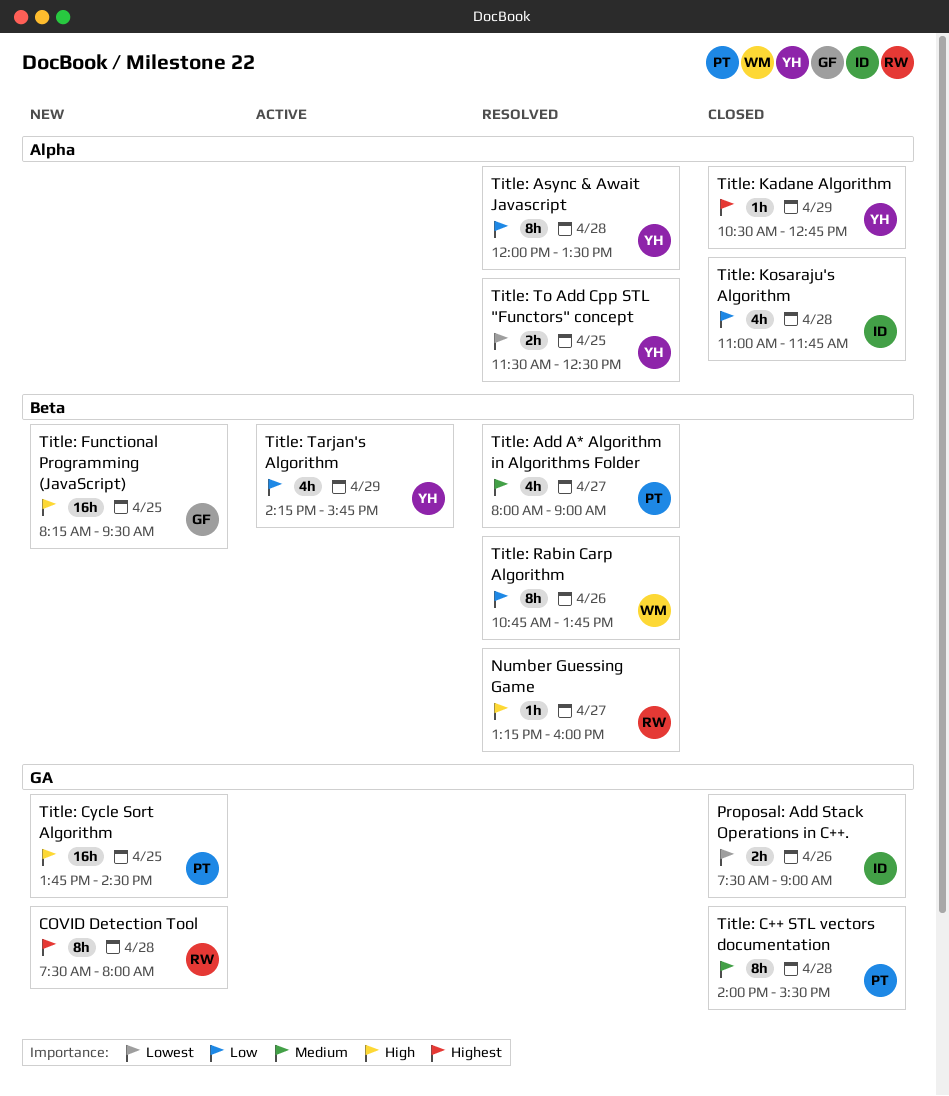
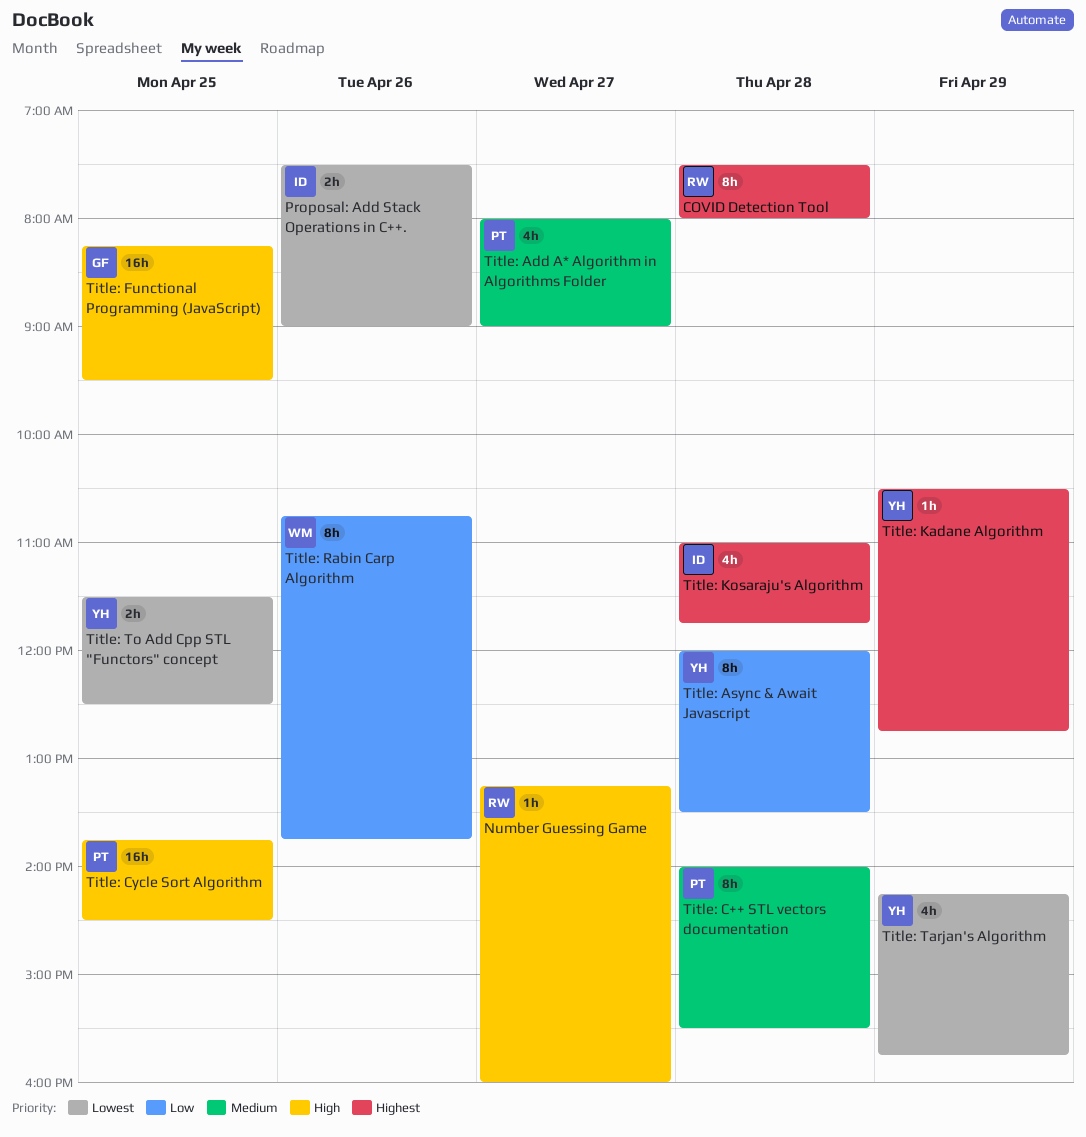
Title: Kosaraju's Algorithm, priority: Low -> Highest
Title: Tarjan's Algorithm, priority: Low -> Lowest

